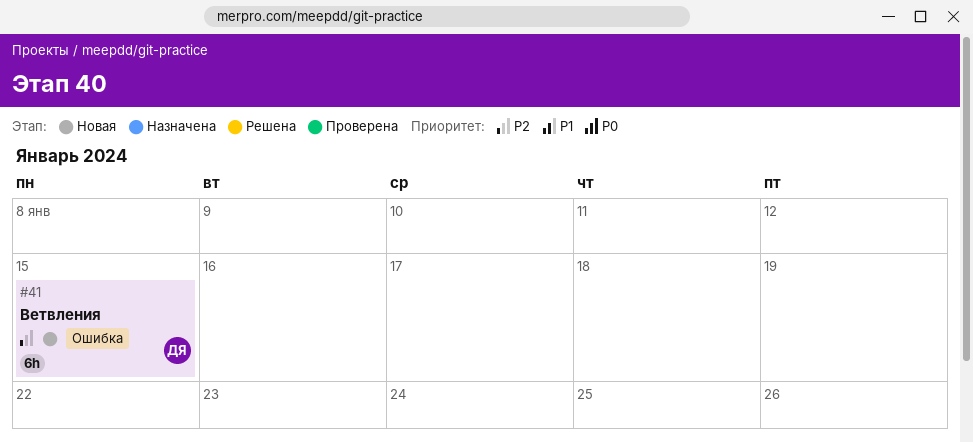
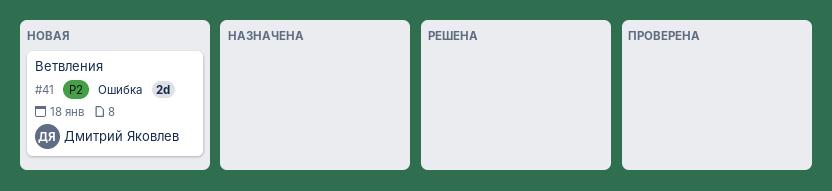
#41, estimate: 6h -> 2d
#41, due: Jan 15 -> Jan 18

